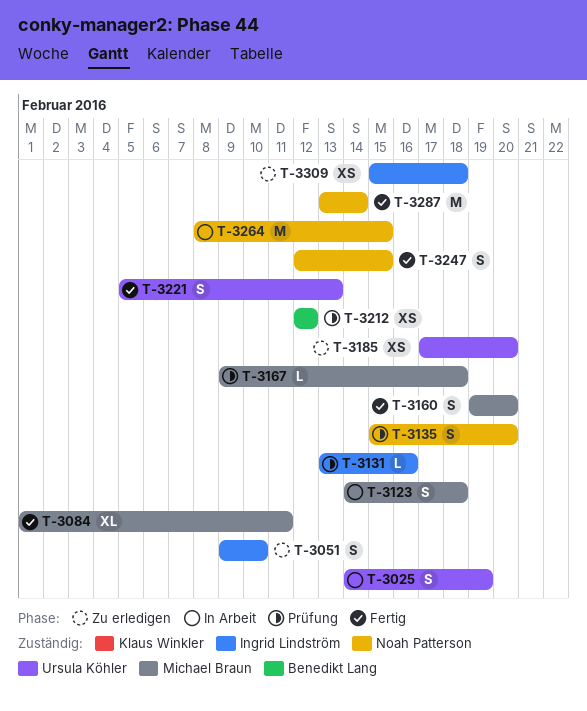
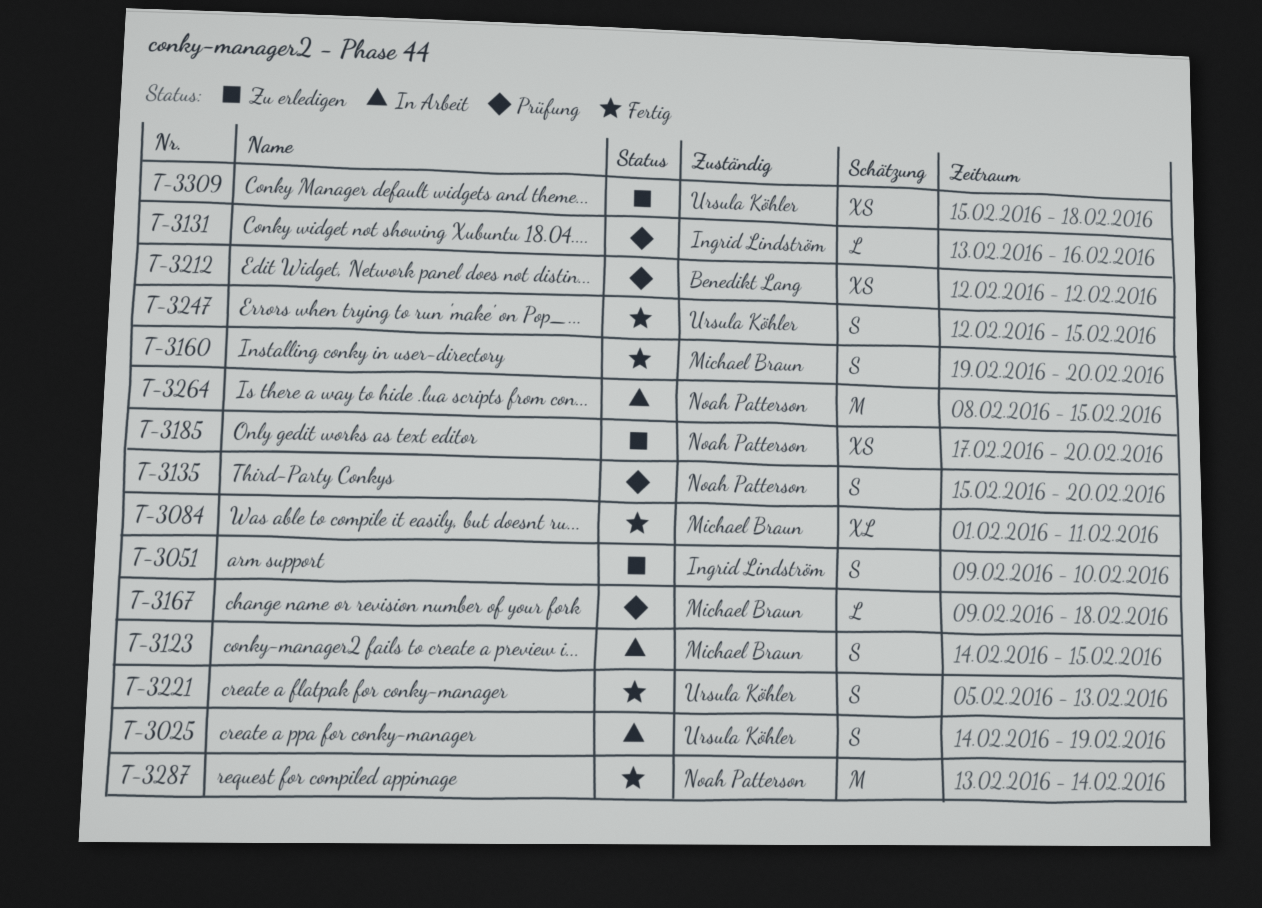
T-3123, due: Feb 18 -> Feb 15
T-3185, owner: Ursula Köhler -> Noah Patterson
T-3247, owner: Noah Patterson -> Ursula Köhler
T-3309, owner: Ingrid Lindström -> Ursula Köhler

